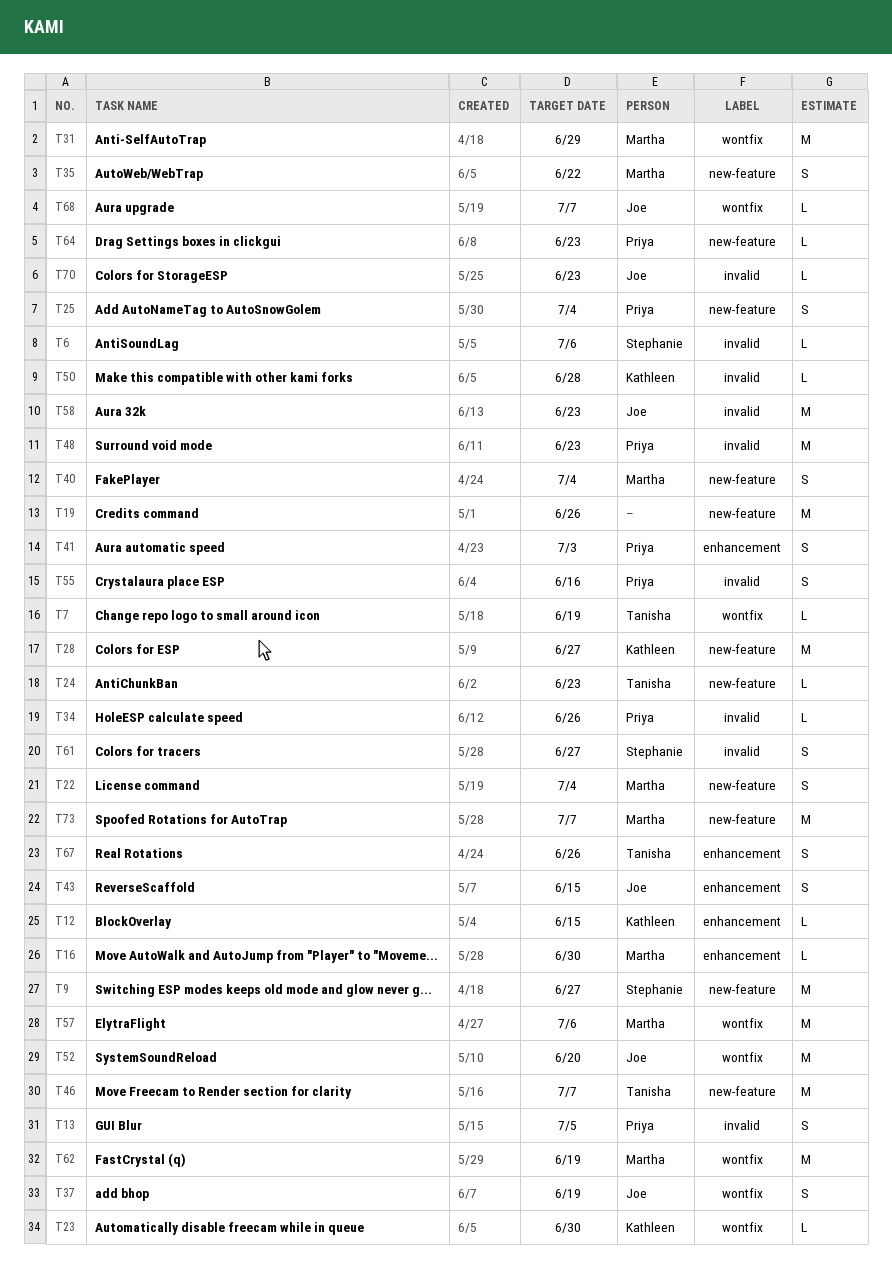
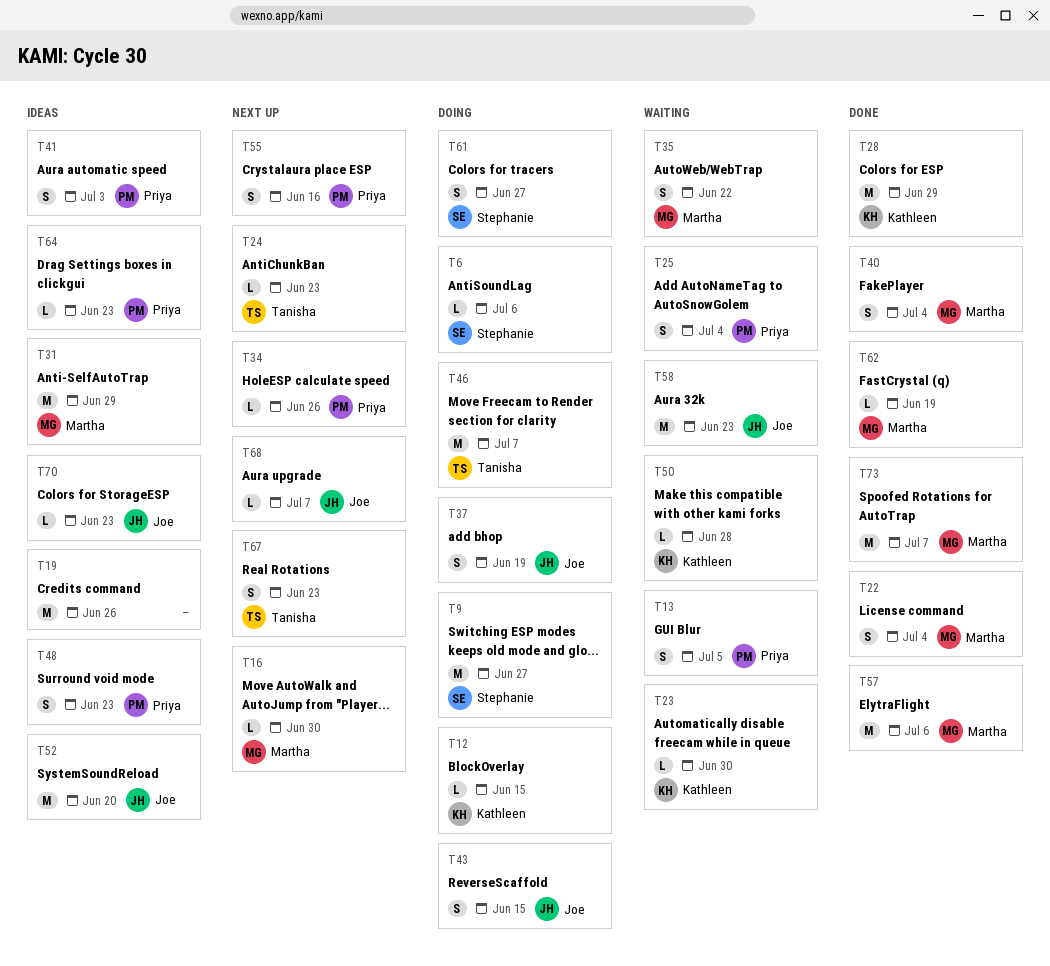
T7: present -> none
T28, due: Jun 27 -> Jun 29
T48, estimate: M -> S
T62, estimate: M -> L
T67, due: Jun 26 -> Jun 23

